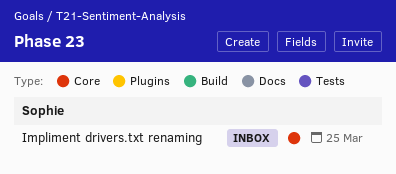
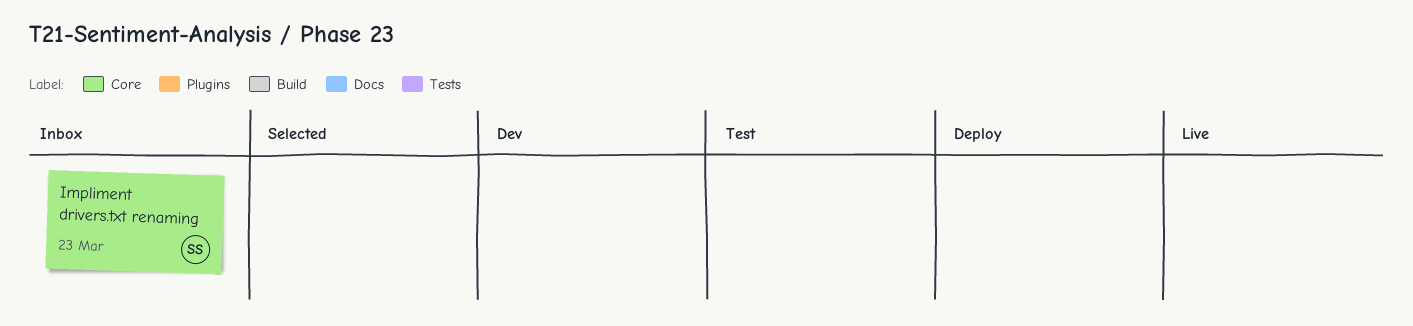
Impliment drivers.txt renaming, due: Mar 25 -> Mar 23

